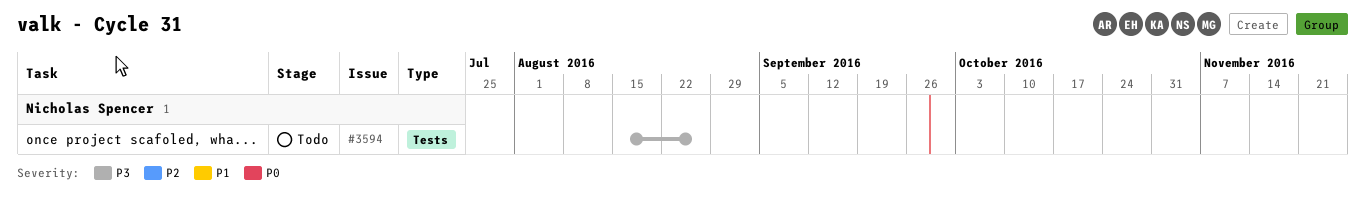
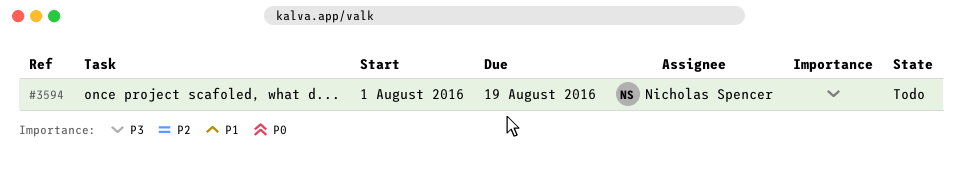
#3594, start: Aug 15 -> Aug 1
#3594, due: Aug 26 -> Aug 19

